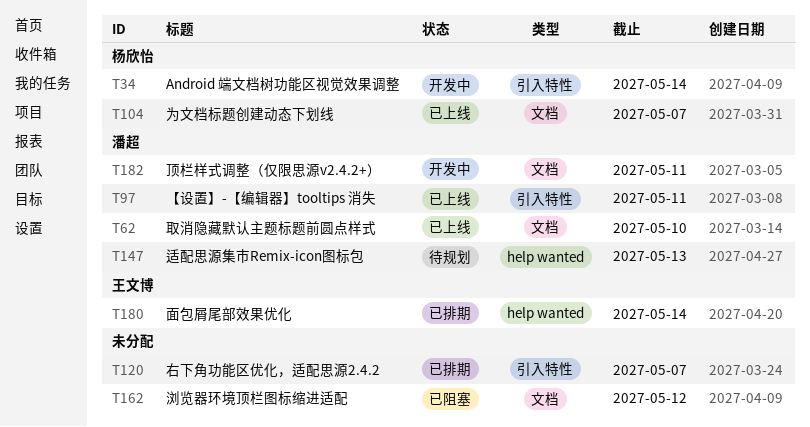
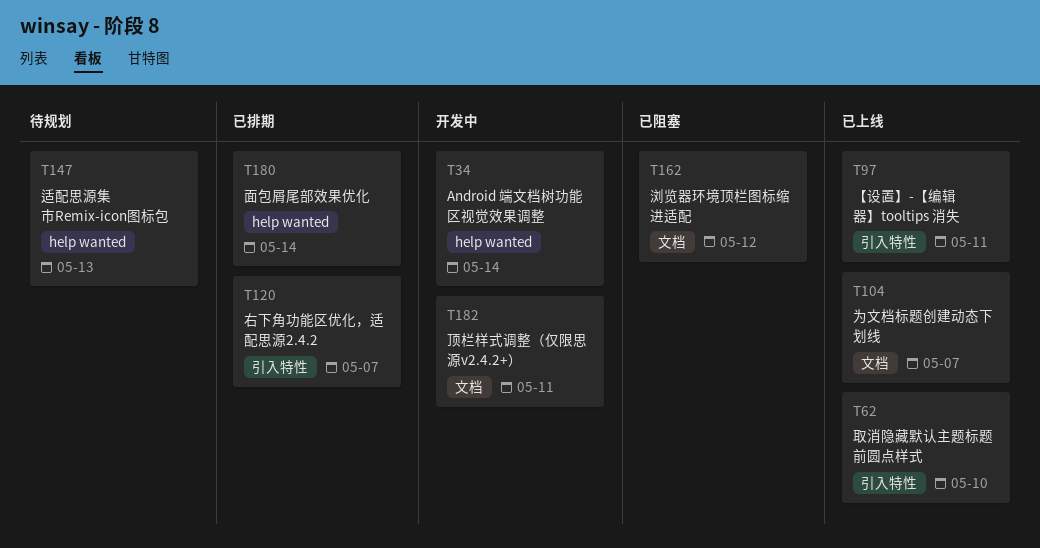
T34, label: 引入特性 -> help wanted
T62, label: 文档 -> 引入特性

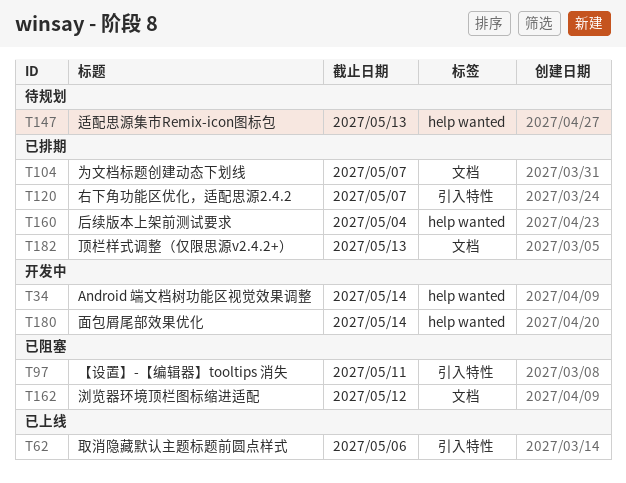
T62, due: May 10 -> May 6
T97, status: 已上线 -> 已阻塞
T104, status: 已上线 -> 已排期
T160: none -> present
T180, status: 已排期 -> 开发中
T182, status: 开发中 -> 已排期
T182, due: May 11 -> May 13

